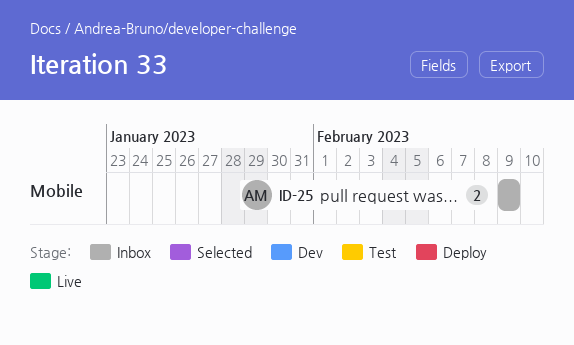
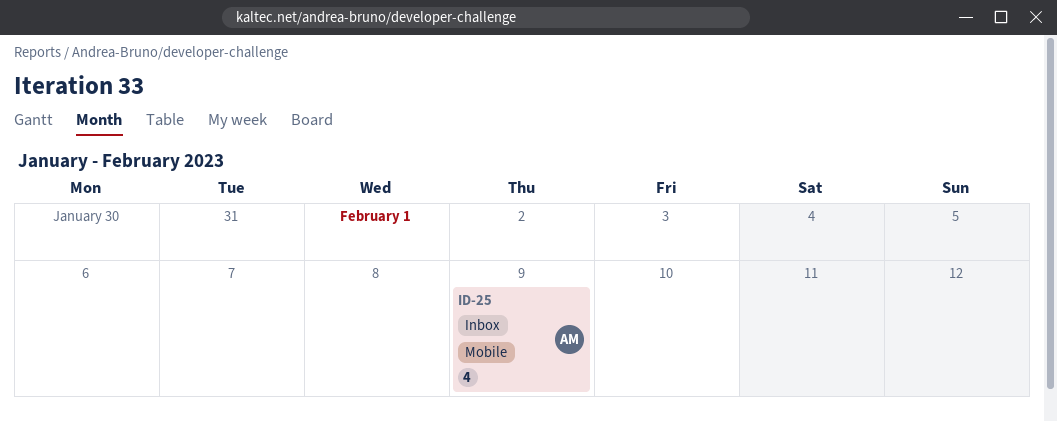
ID-25, estimate: 2 -> 4

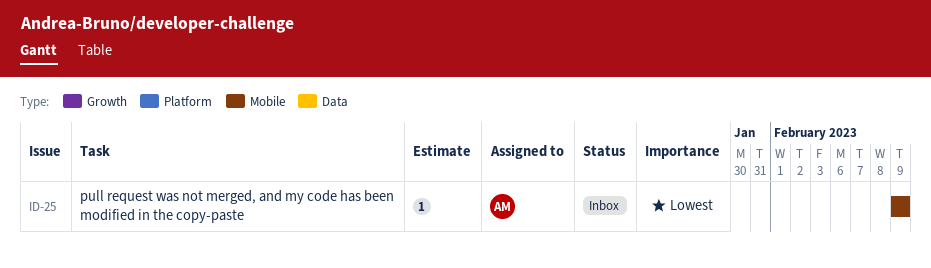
ID-25, estimate: 4 -> 1

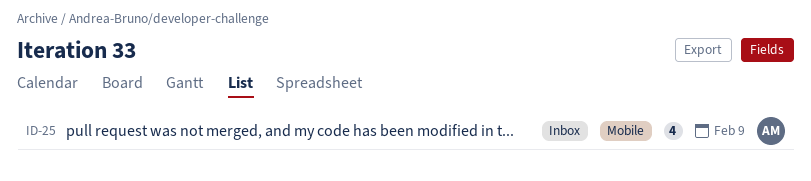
ID-25, estimate: 1 -> 4

